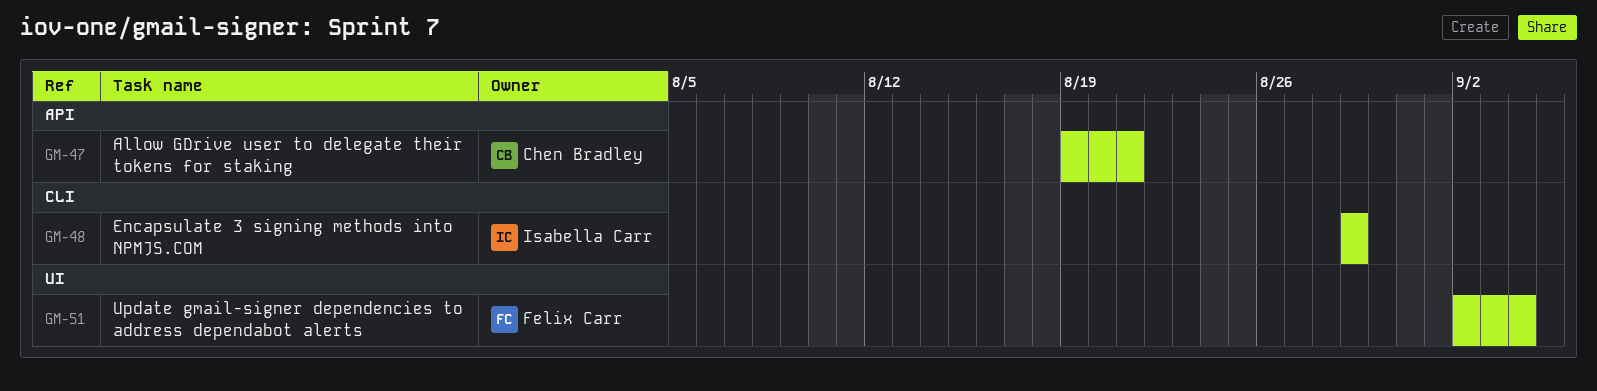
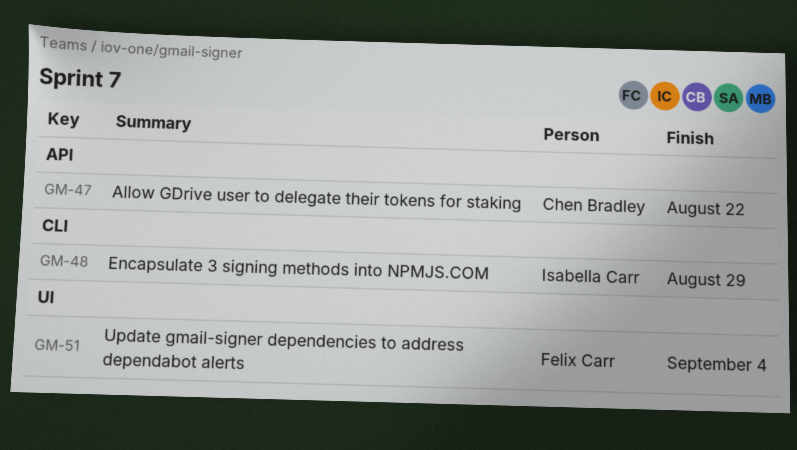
GM-47, due: Aug 21 -> Aug 22

